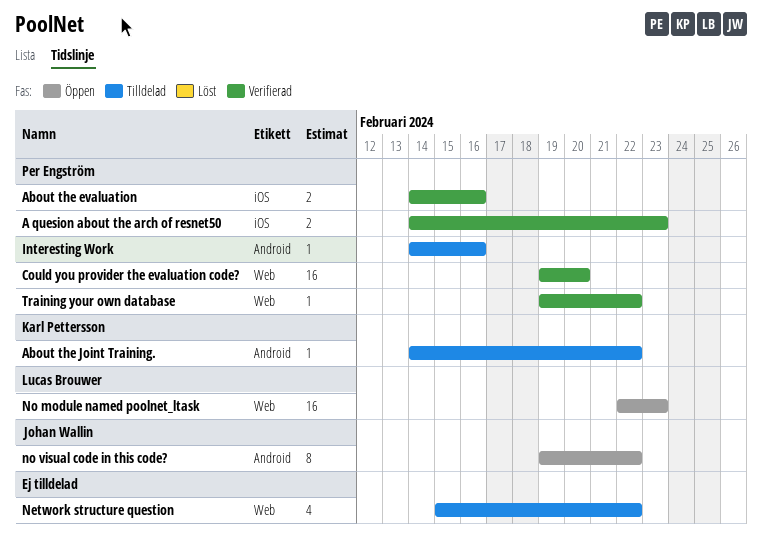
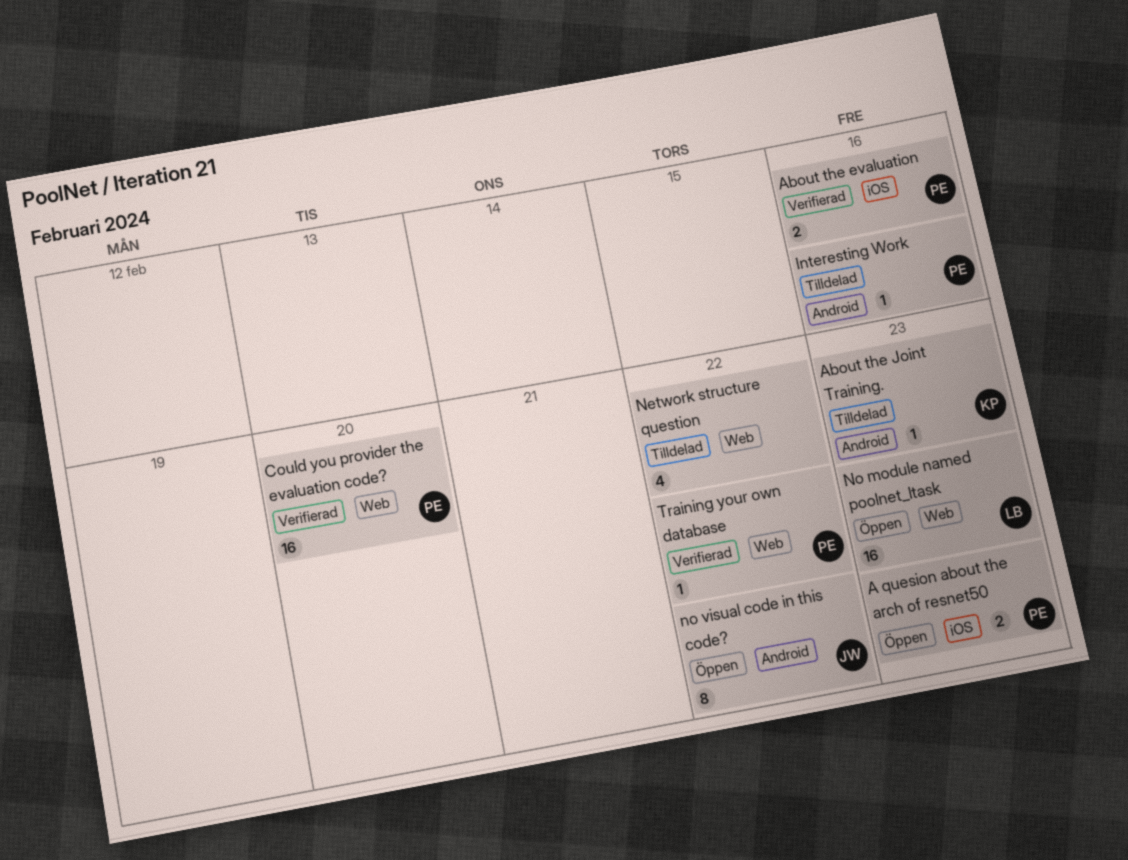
A quesion about the arch of resnet50, status: Verifierad -> Öppen
About the Joint Training., due: Feb 22 -> Feb 23

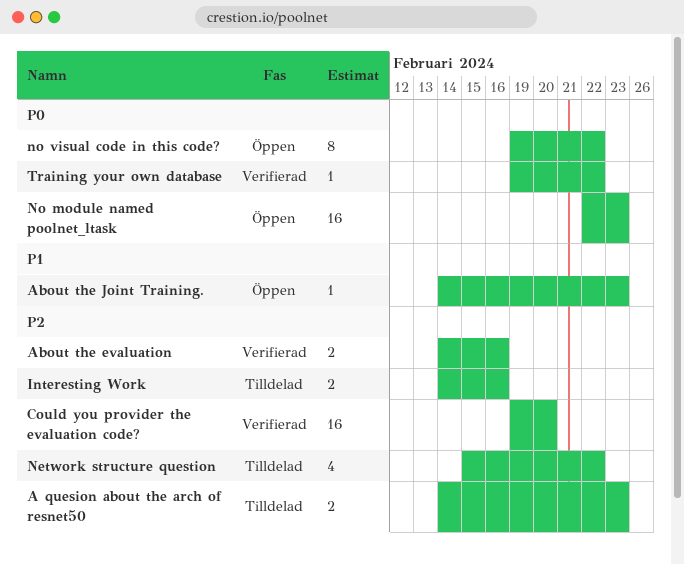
A quesion about the arch of resnet50, status: Öppen -> Tilldelad
About the Joint Training., status: Tilldelad -> Öppen
Interesting Work, estimate: 1 -> 2

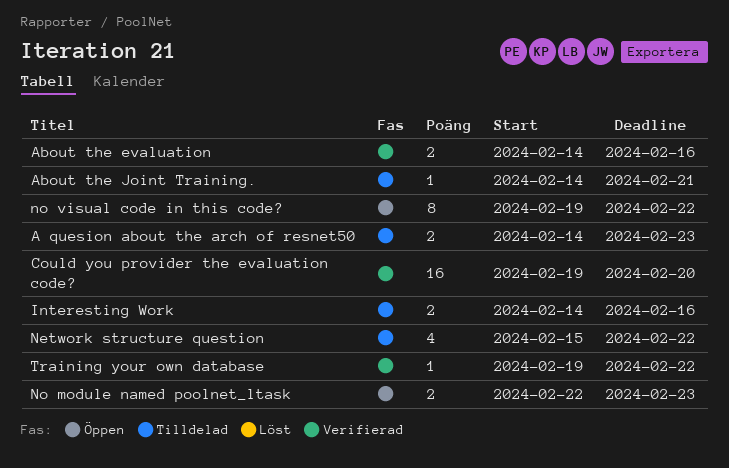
About the Joint Training., status: Öppen -> Tilldelad
About the Joint Training., due: Feb 23 -> Feb 21
No module named poolnet_ltask, estimate: 16 -> 2

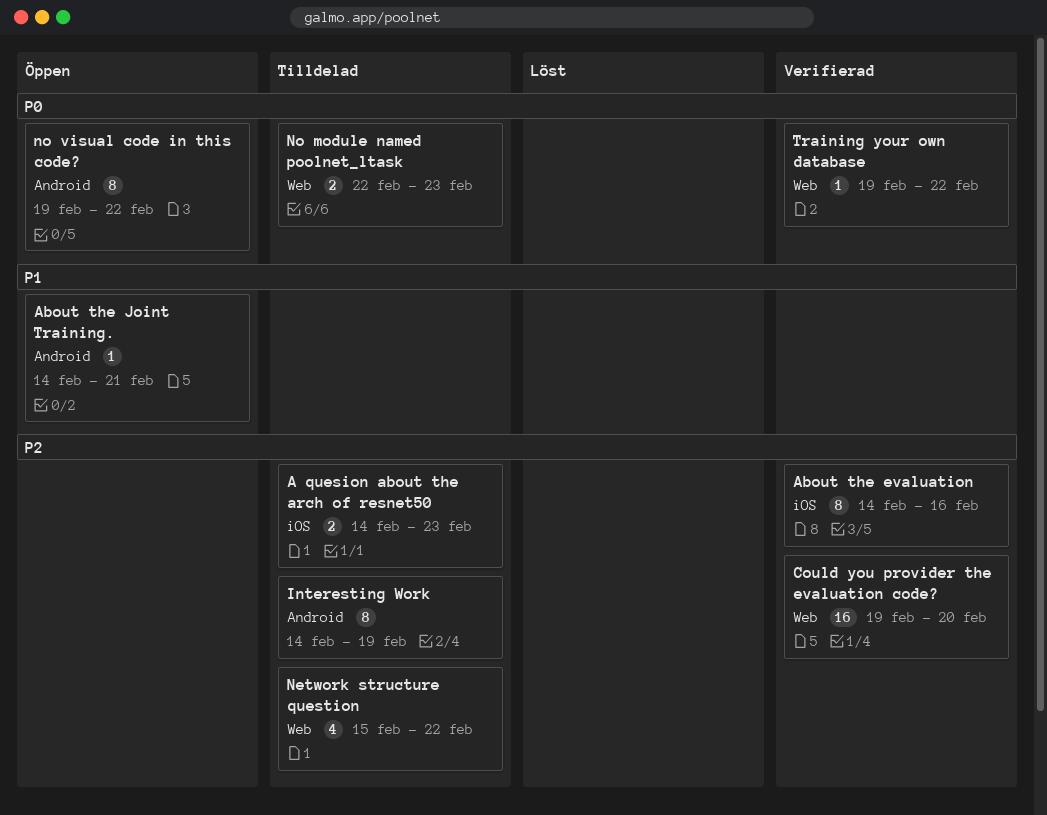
About the evaluation, estimate: 2 -> 8
About the Joint Training., status: Tilldelad -> Öppen
Interesting Work, estimate: 2 -> 8
Interesting Work, due: Feb 16 -> Feb 19
No module named poolnet_ltask, status: Öppen -> Tilldelad

